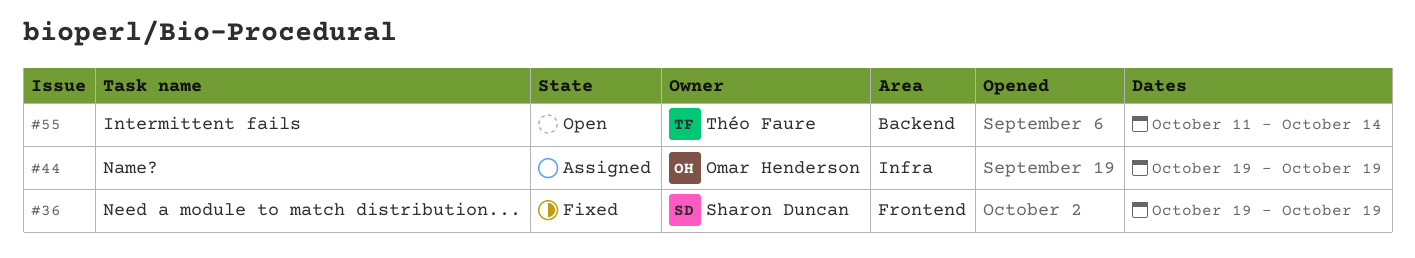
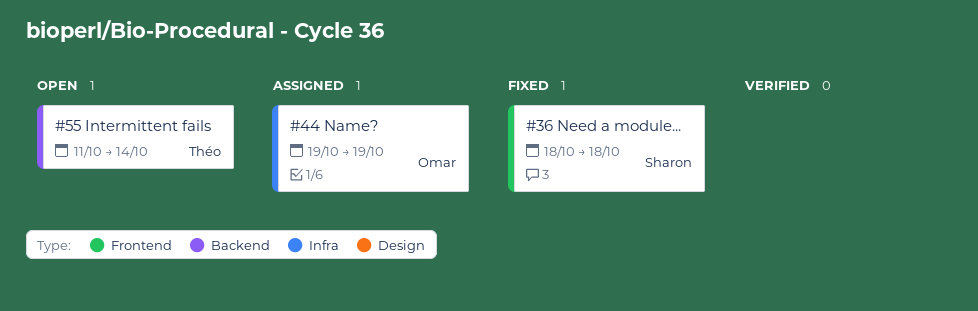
#36, start: Oct 19 -> Oct 18
#36, due: Oct 19 -> Oct 18

